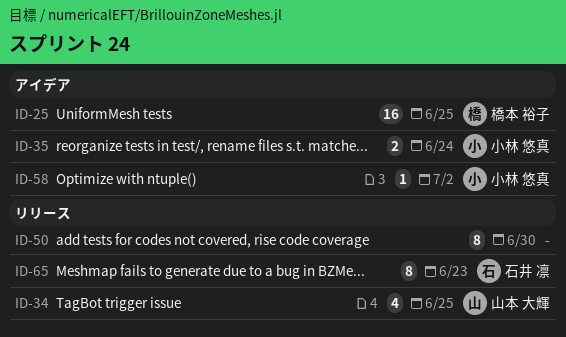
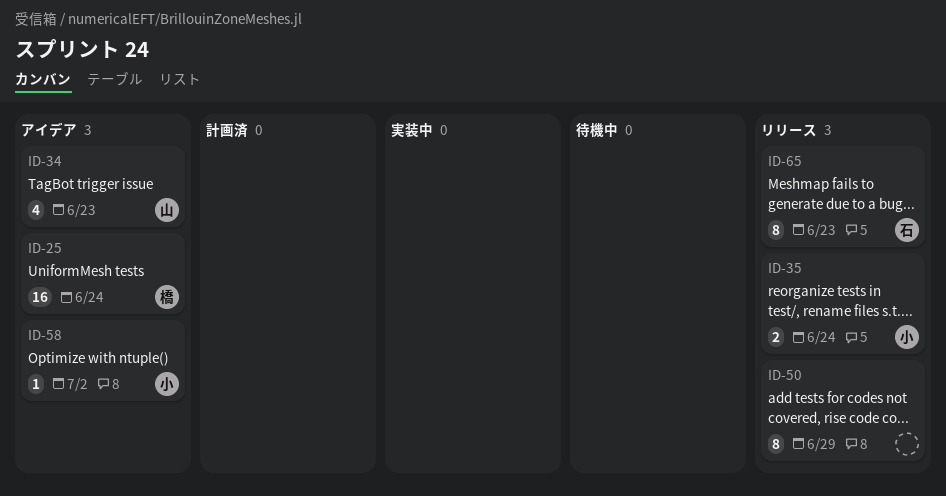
ID-25, due: Jun 25 -> Jun 24
ID-34, status: リリース -> アイデア
ID-34, due: Jun 25 -> Jun 23
ID-35, status: アイデア -> リリース
ID-50, due: Jun 30 -> Jun 29

